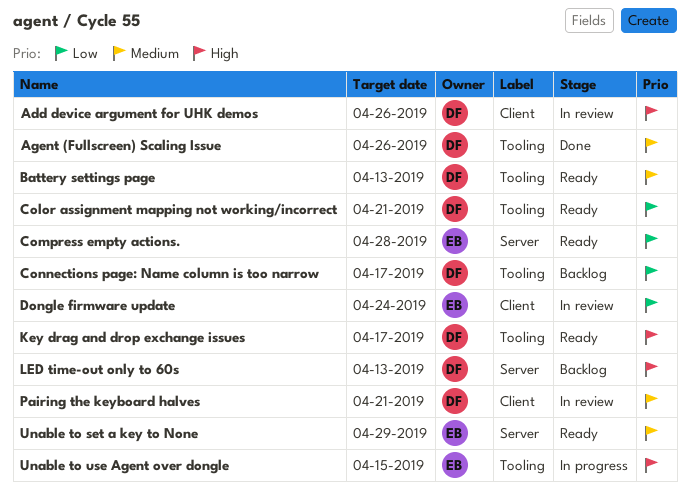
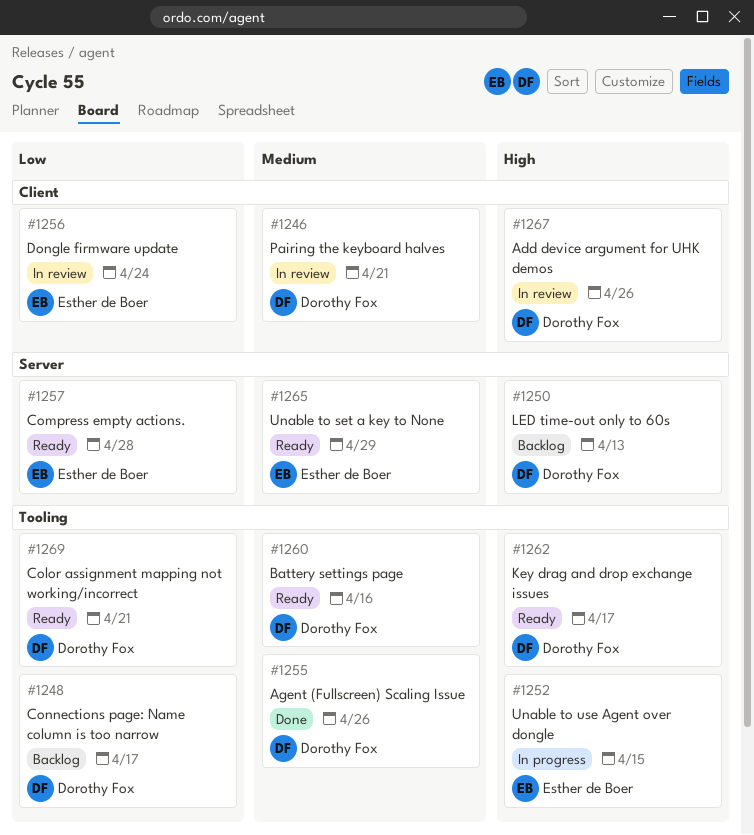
Battery settings page, due: Apr 13 -> Apr 16

